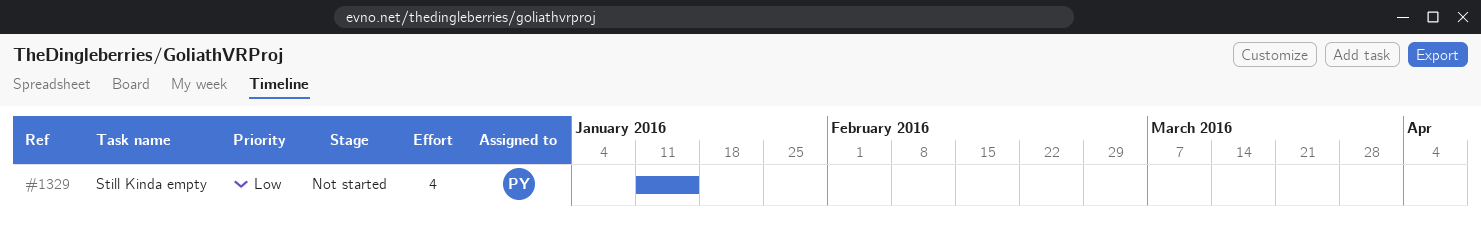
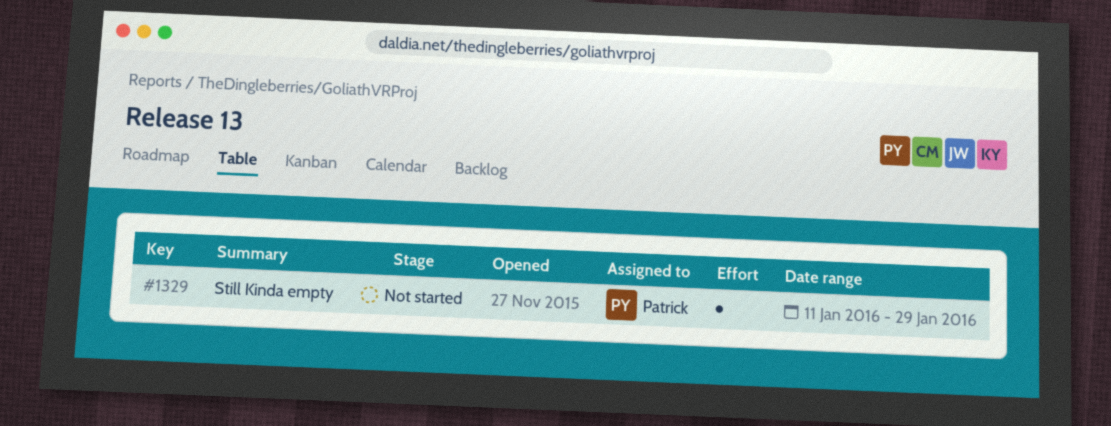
#1329, estimate: 4 -> 1
#1329, due: Jan 15 -> Jan 29

